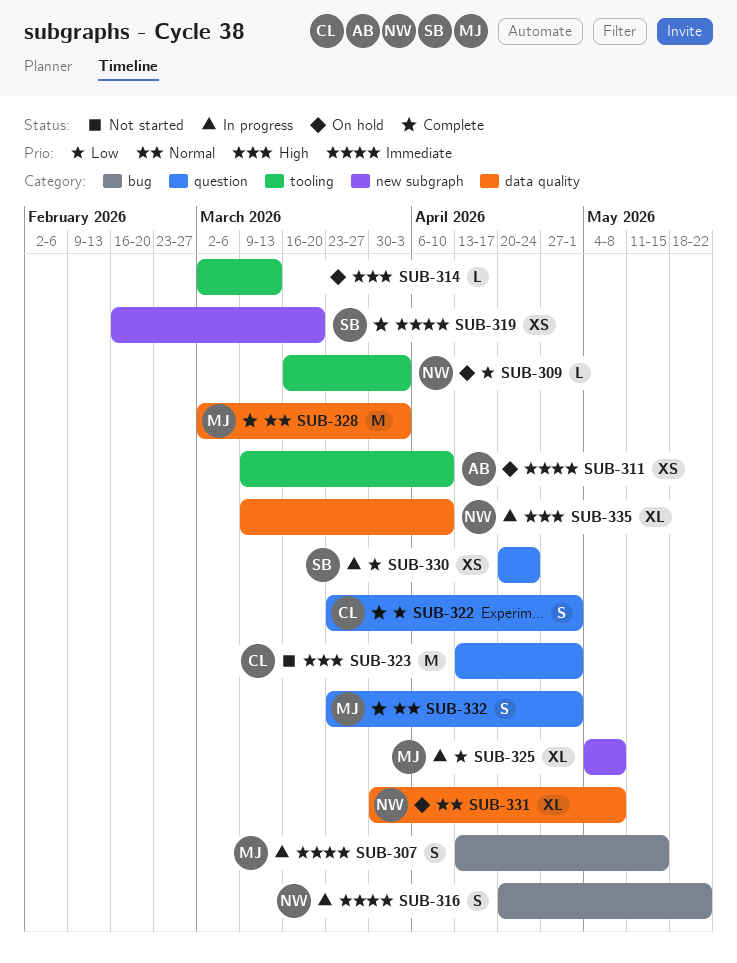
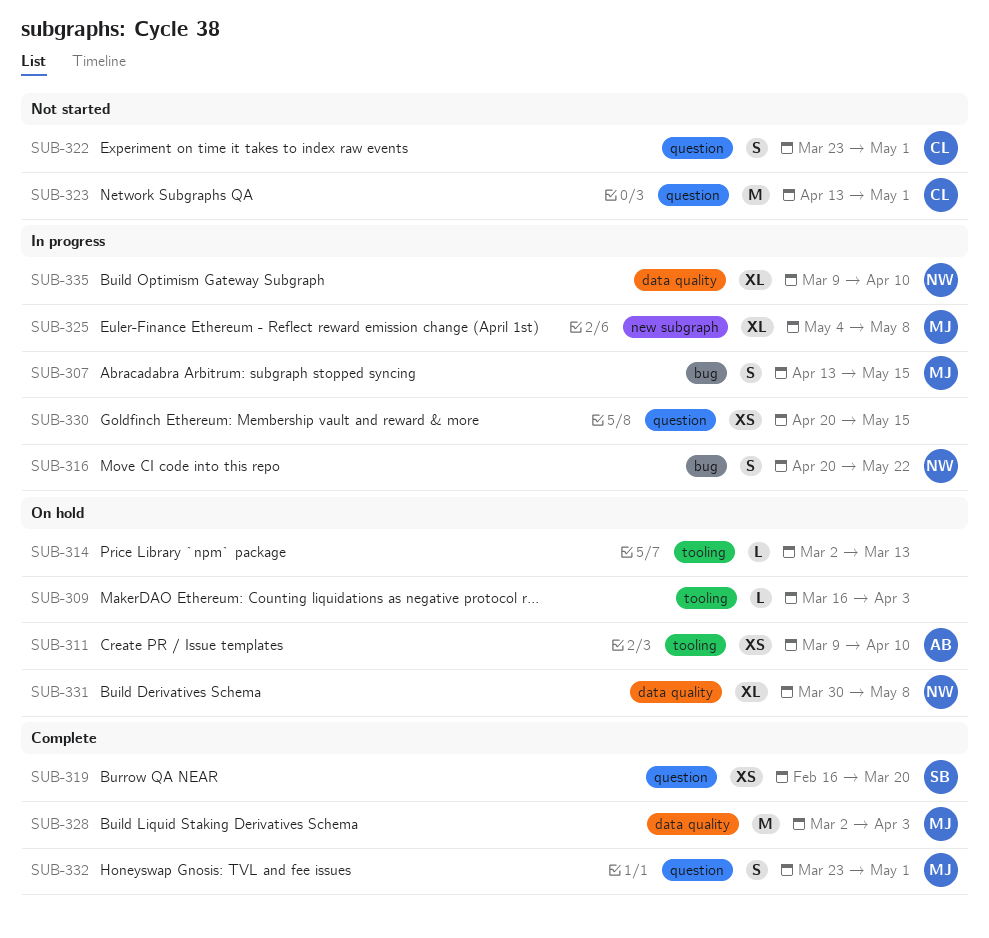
SUB-309, owner: NW -> none
SUB-319, label: new subgraph -> question
SUB-322, status: Complete -> Not started
SUB-330, owner: SB -> none
SUB-330, due: Apr 24 -> May 15

